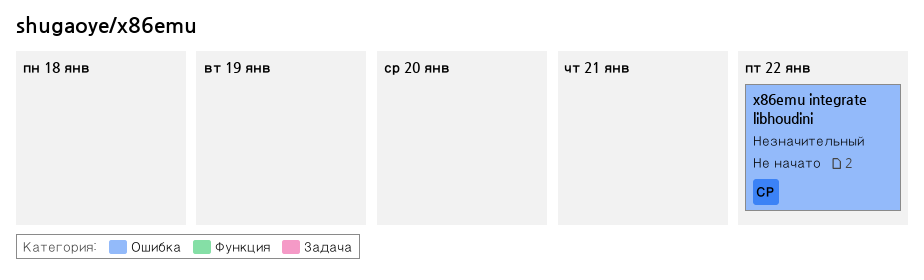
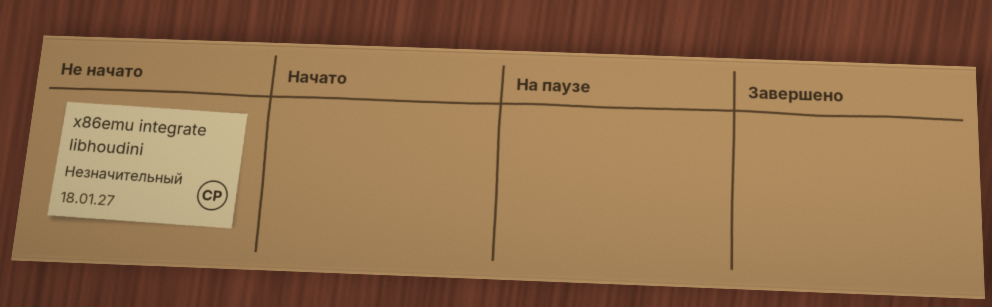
x86emu integrate libhoudini, due: Jan 22 -> Jan 18

